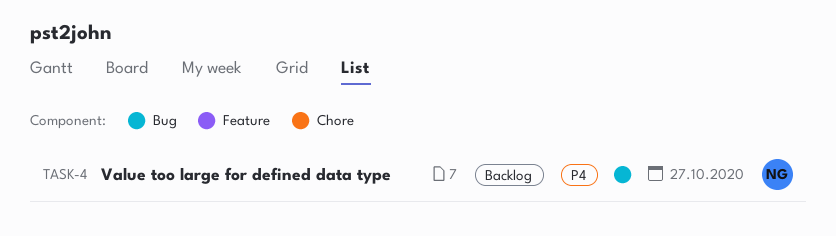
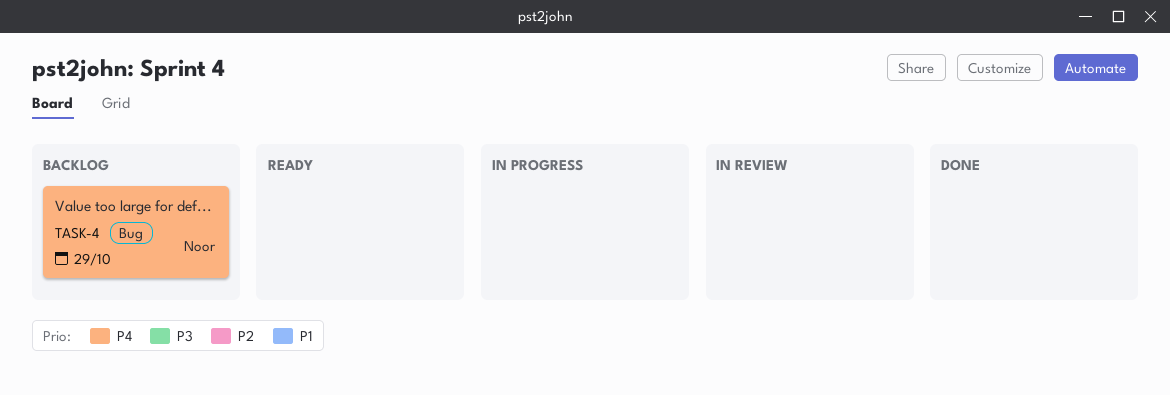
TASK-4, due: Oct 27 -> Oct 29

